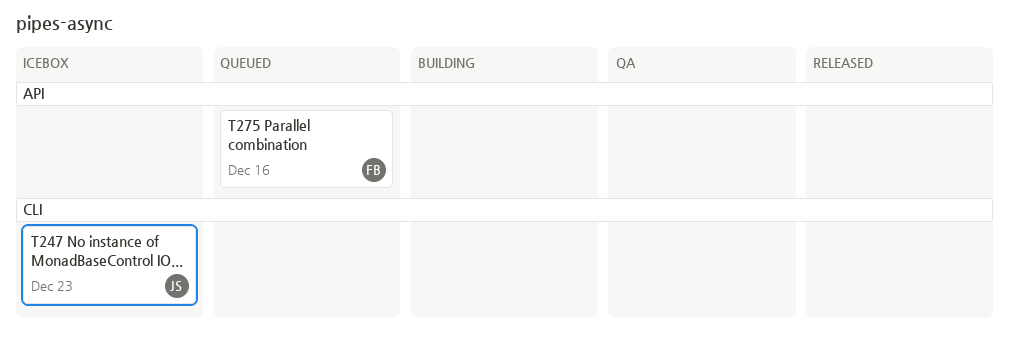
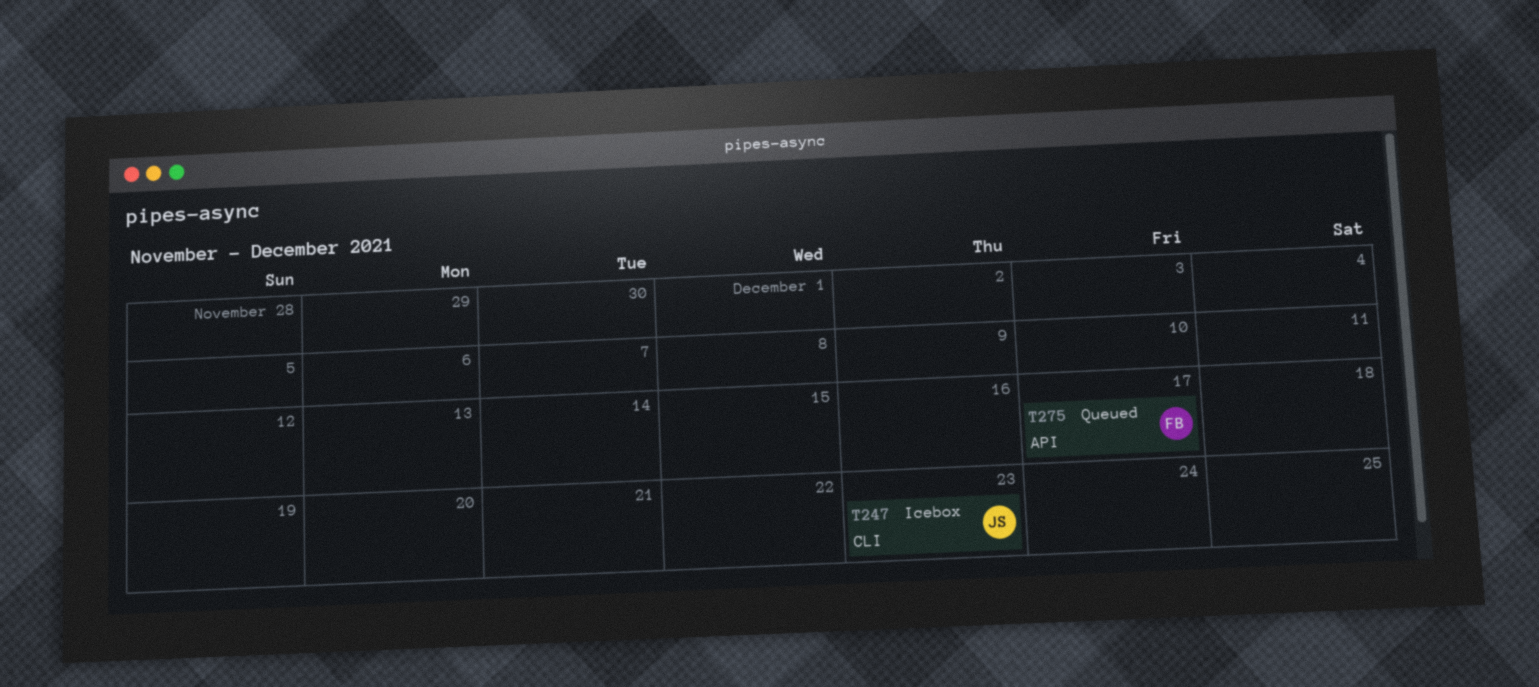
T275, due: Dec 16 -> Dec 17

